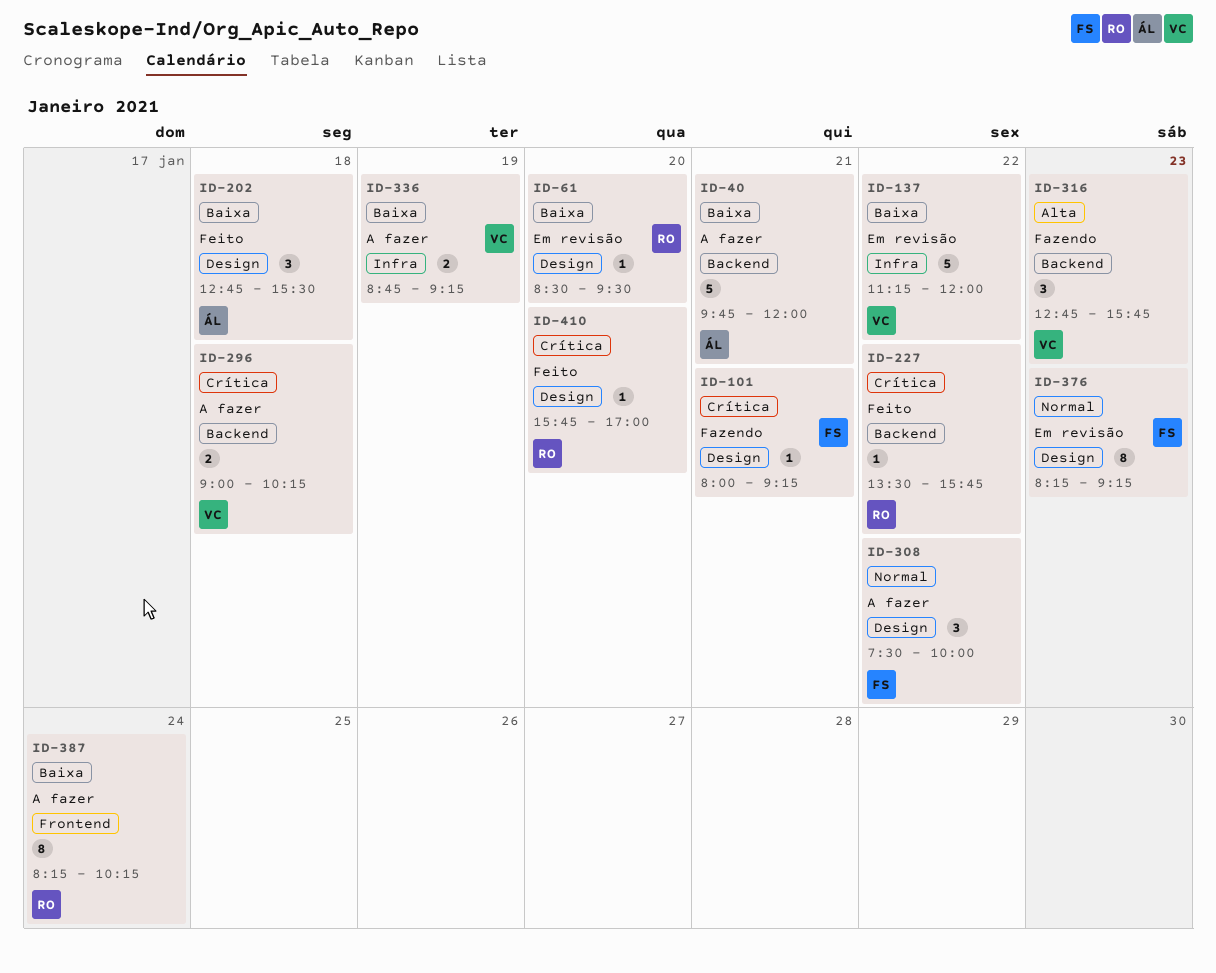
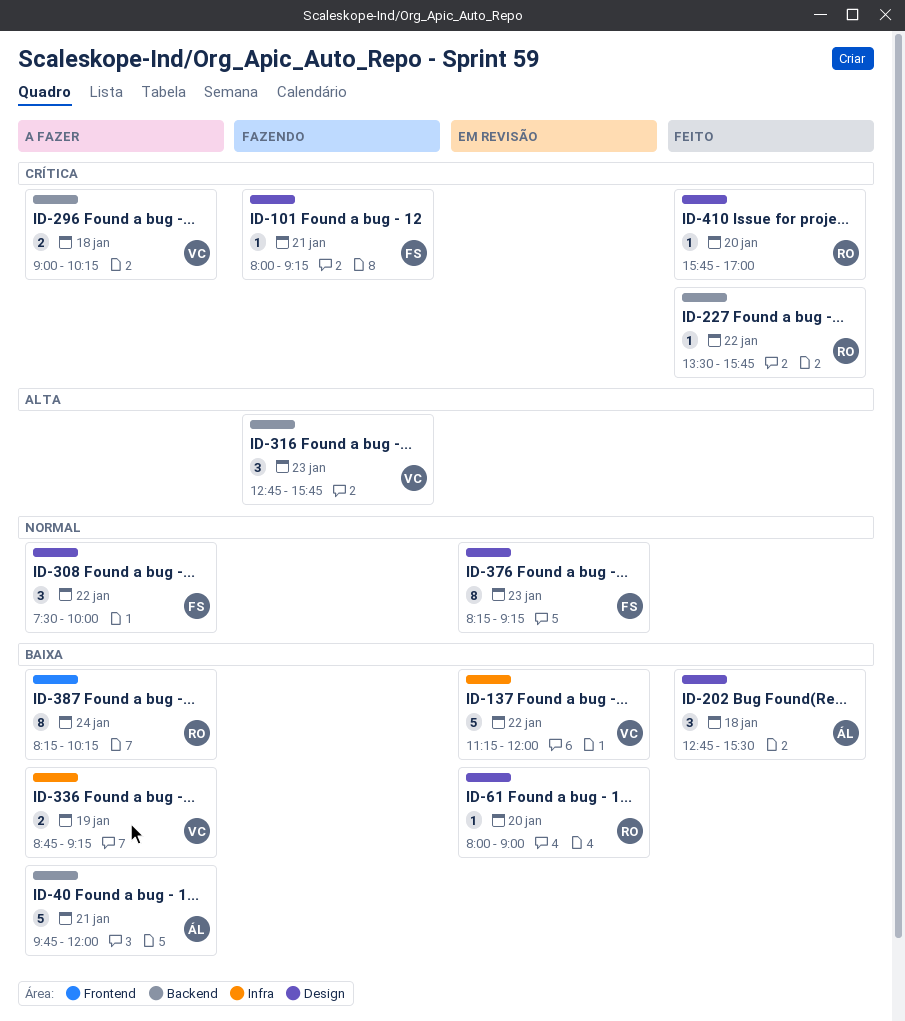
ID-61, begins: 08:30 -> 08:00
ID-61, ends: 09:30 -> 09:00

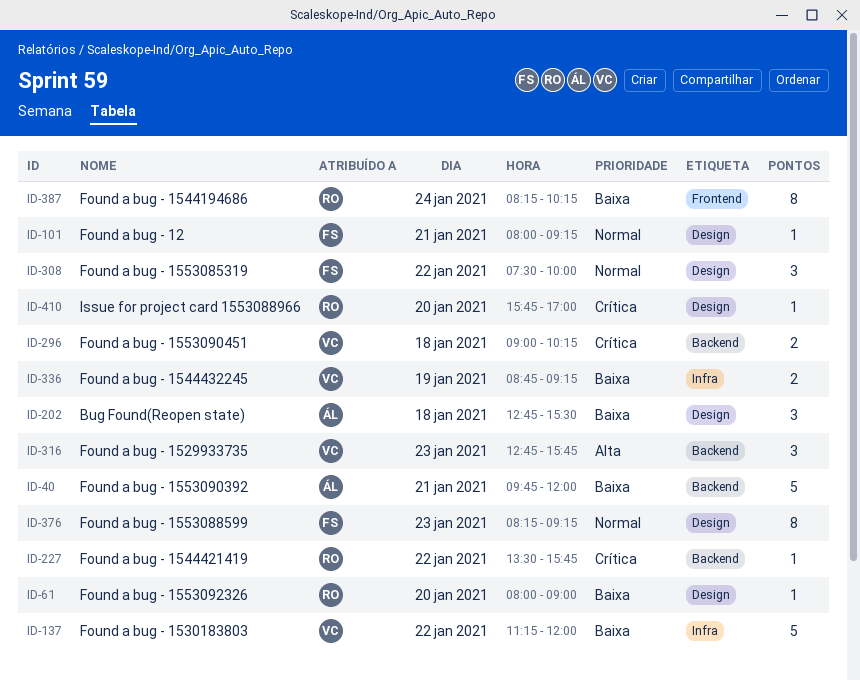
ID-101, priority: Crítica -> Normal

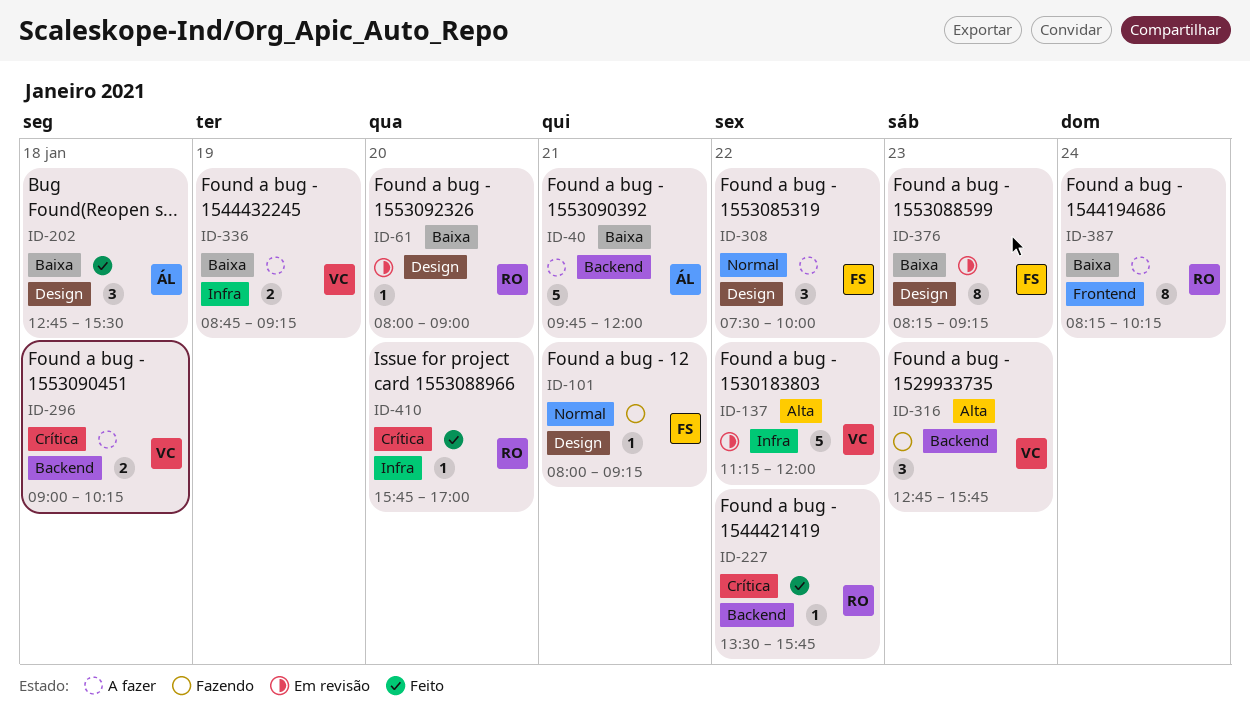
ID-137, priority: Baixa -> Alta
ID-376, priority: Normal -> Baixa
ID-410, label: Design -> Infra

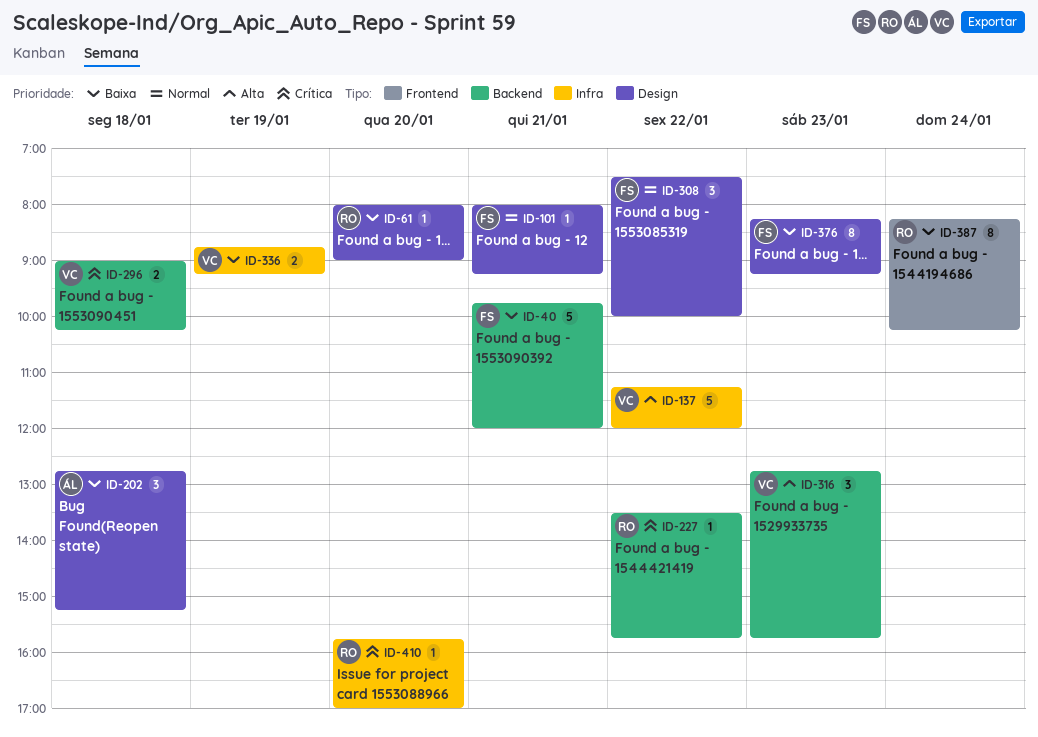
ID-40, owner: ÁL -> FS
ID-202, ends: 15:30 -> 15:15

